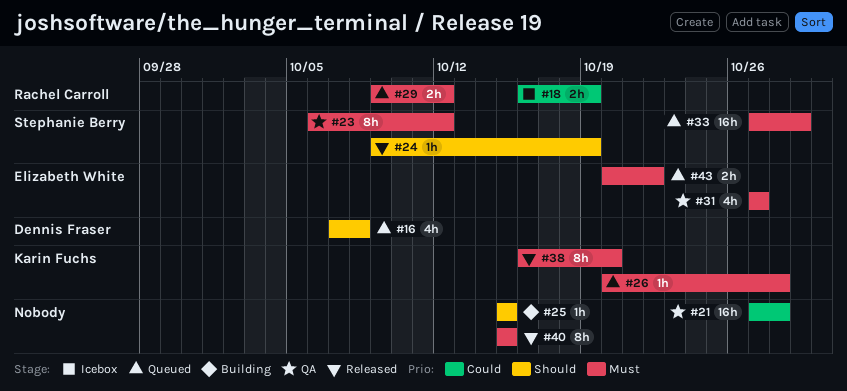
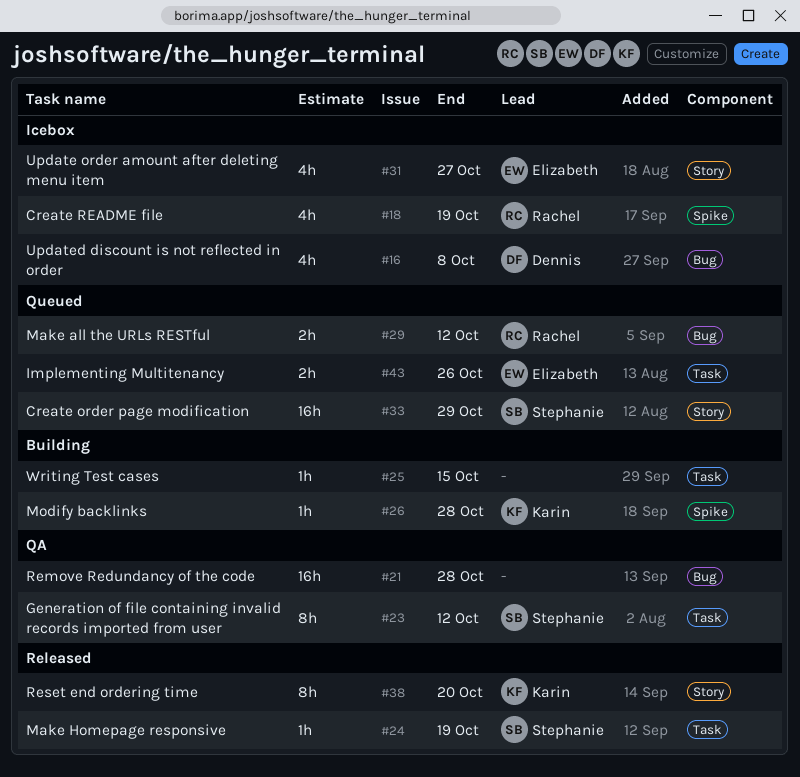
#16, status: Queued -> Icebox
#18, estimate: 2h -> 4h
#26, status: Queued -> Building
#31, status: QA -> Icebox
#40: present -> none
#43, due: Oct 22 -> Oct 26

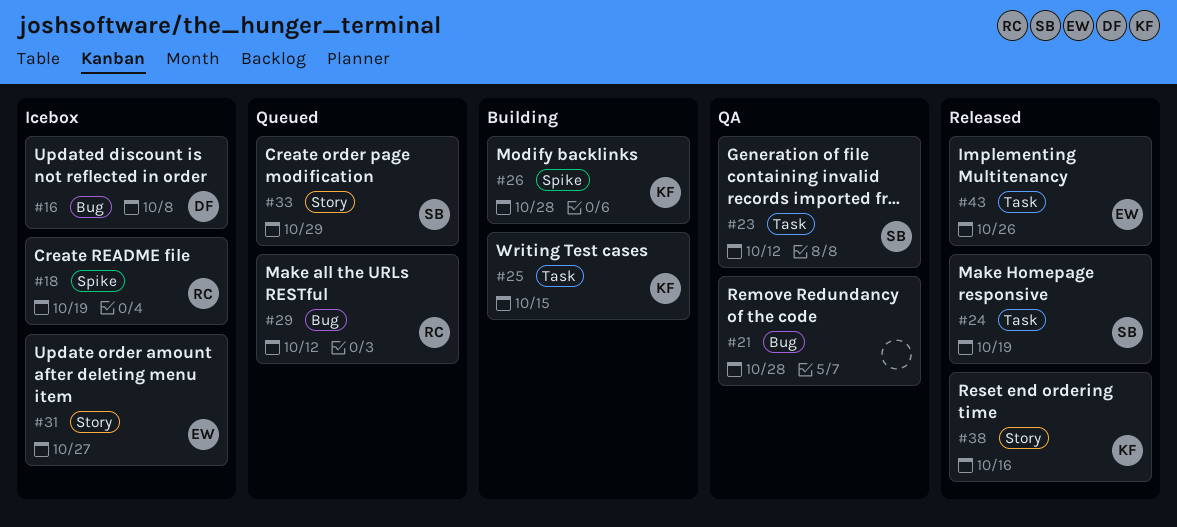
#25, owner: none -> Karin
#38, due: Oct 20 -> Oct 16
#43, status: Queued -> Released

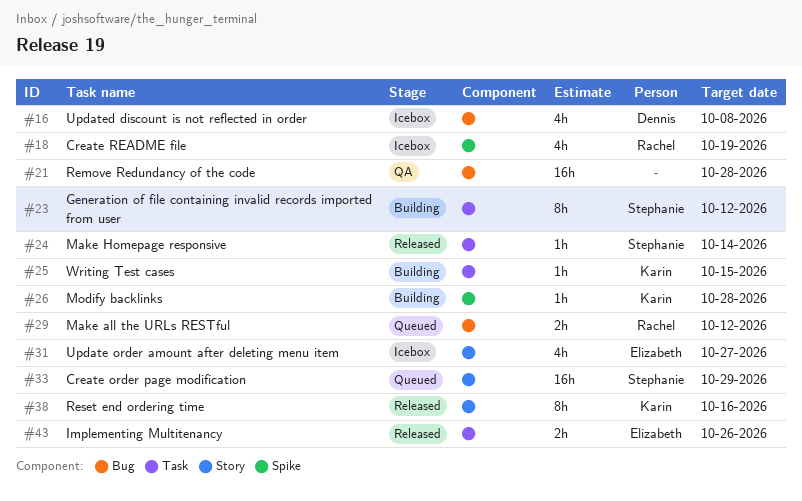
#23, status: QA -> Building
#24, due: Oct 19 -> Oct 14

